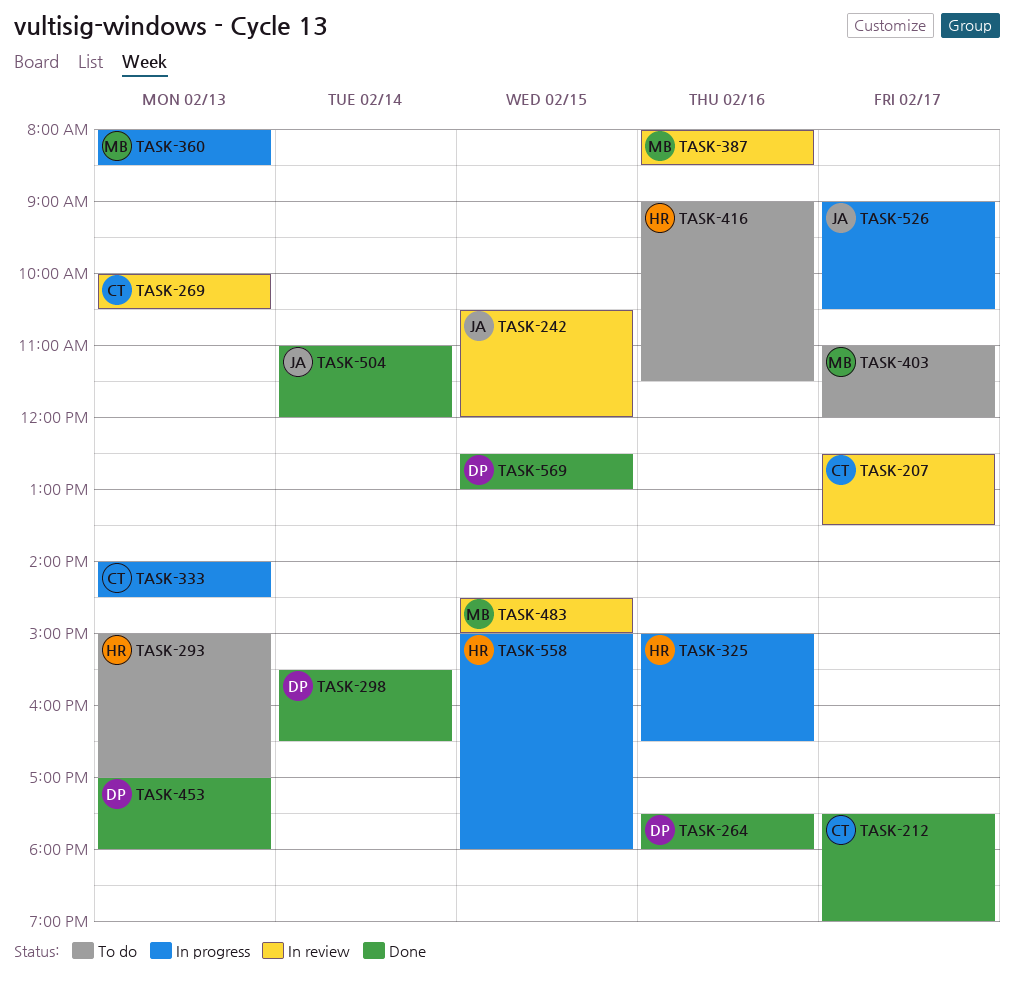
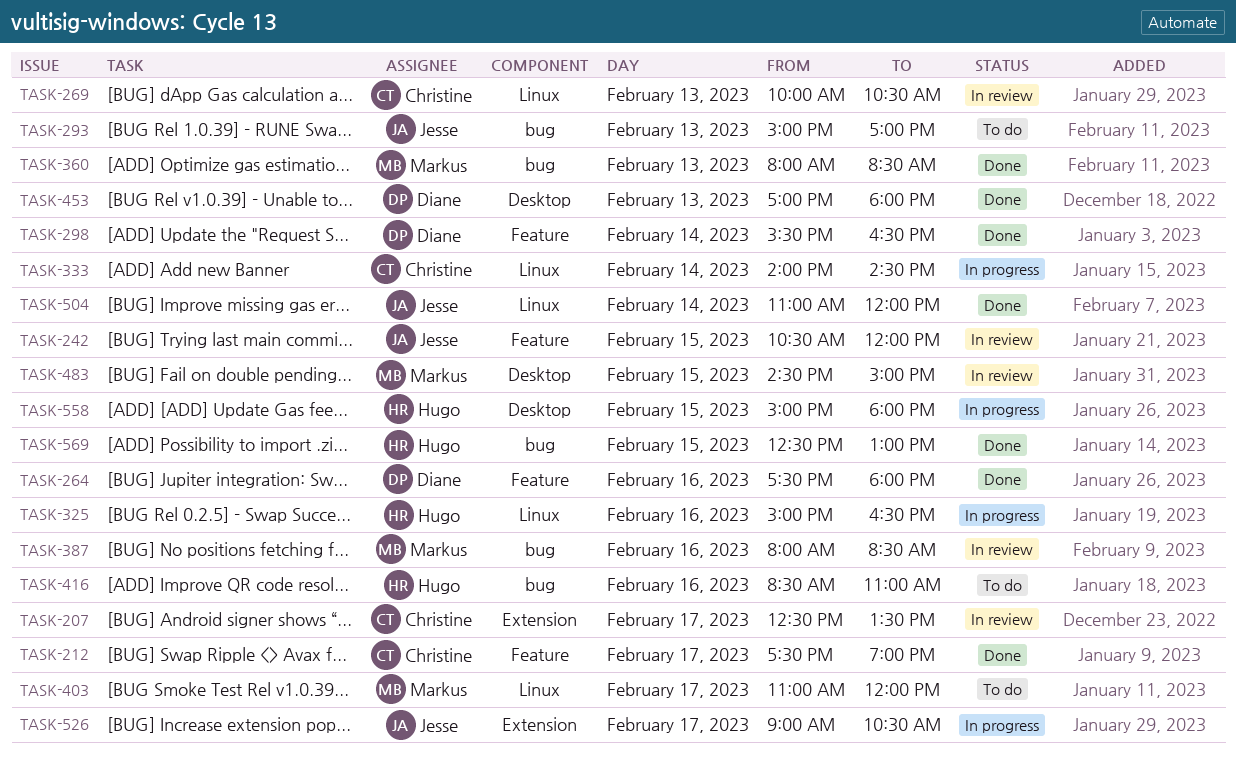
TASK-293, owner: Hugo -> Jesse
TASK-333, day: Feb 13 -> Feb 14
TASK-360, status: In progress -> Done
TASK-416, begins: 09:00 -> 08:30
TASK-416, ends: 11:30 -> 11:00
TASK-569, owner: Diane -> Hugo

